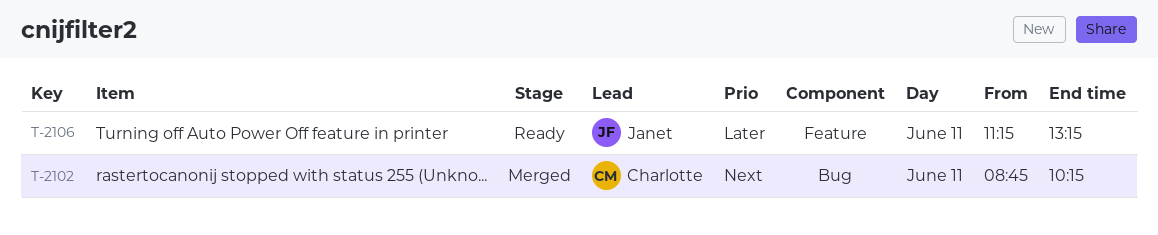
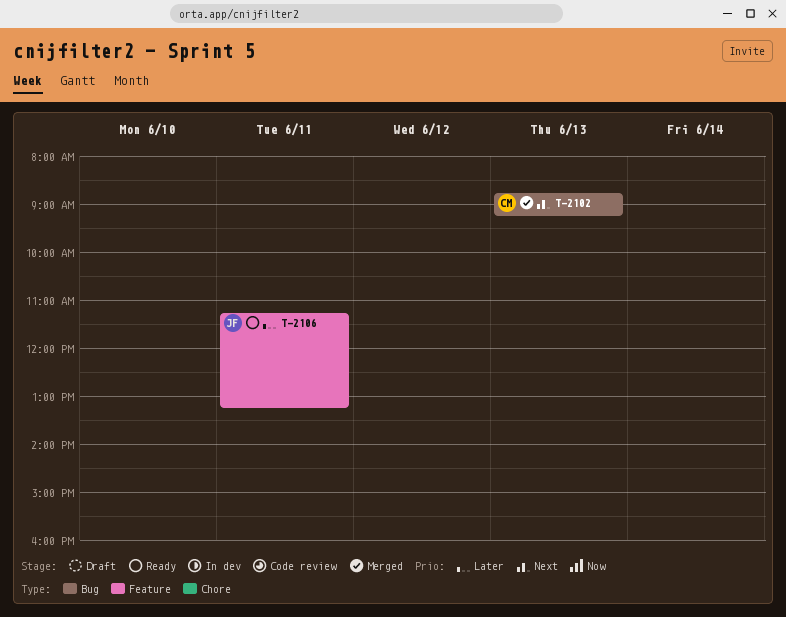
T-2102, day: Jun 11 -> Jun 13
T-2102, ends: 10:15 -> 09:15

